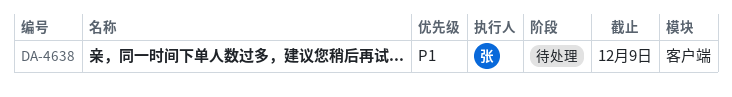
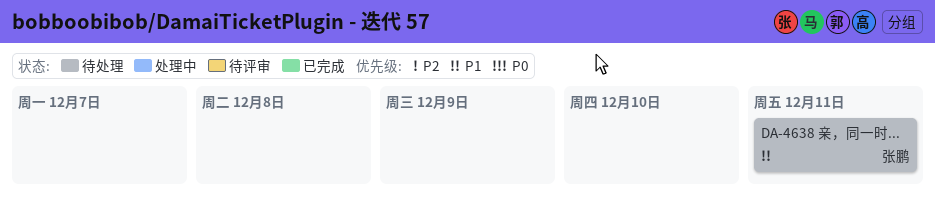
DA-4638, due: Dec 9 -> Dec 11

